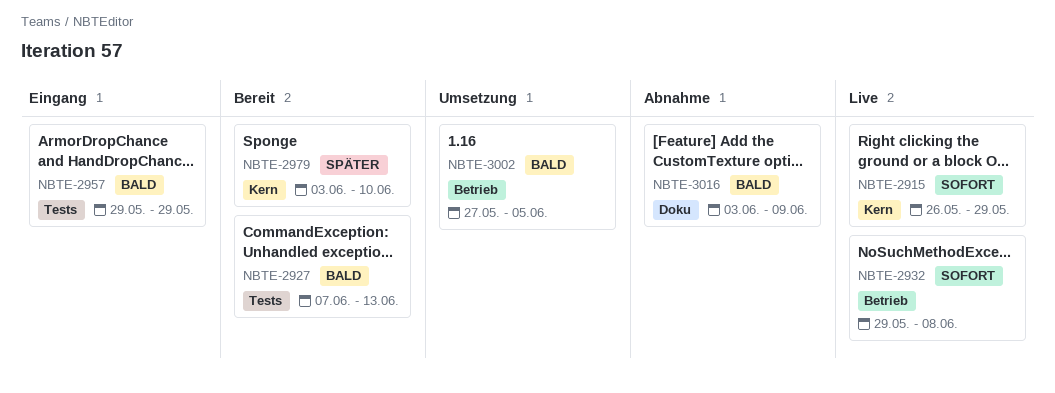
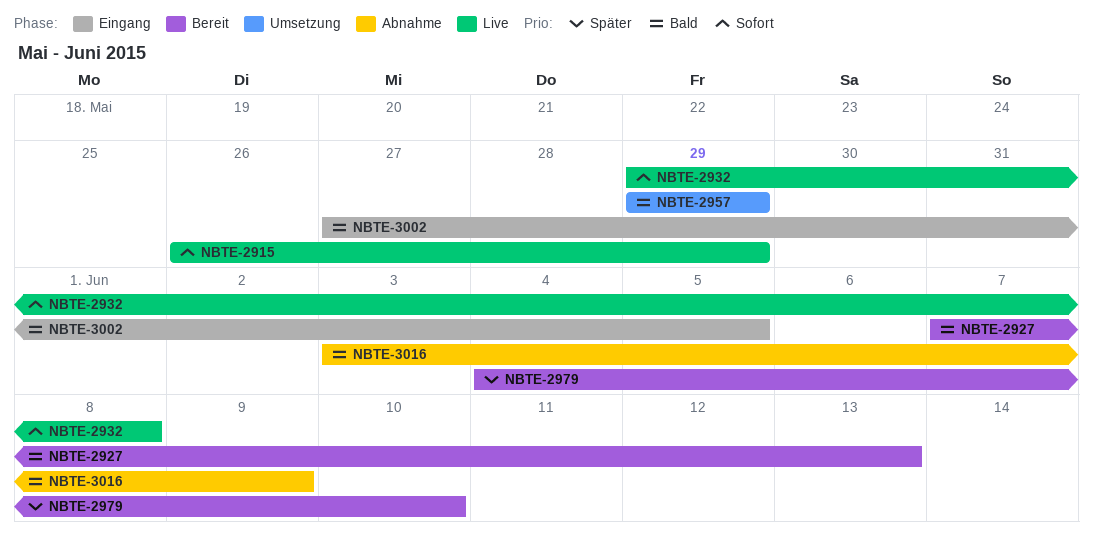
NBTE-2957, status: Eingang -> Umsetzung
NBTE-2979, start: Jun 3 -> Jun 4
NBTE-3002, status: Umsetzung -> Eingang

